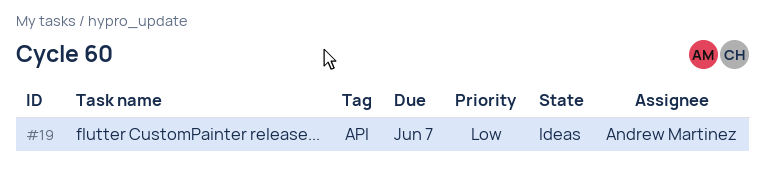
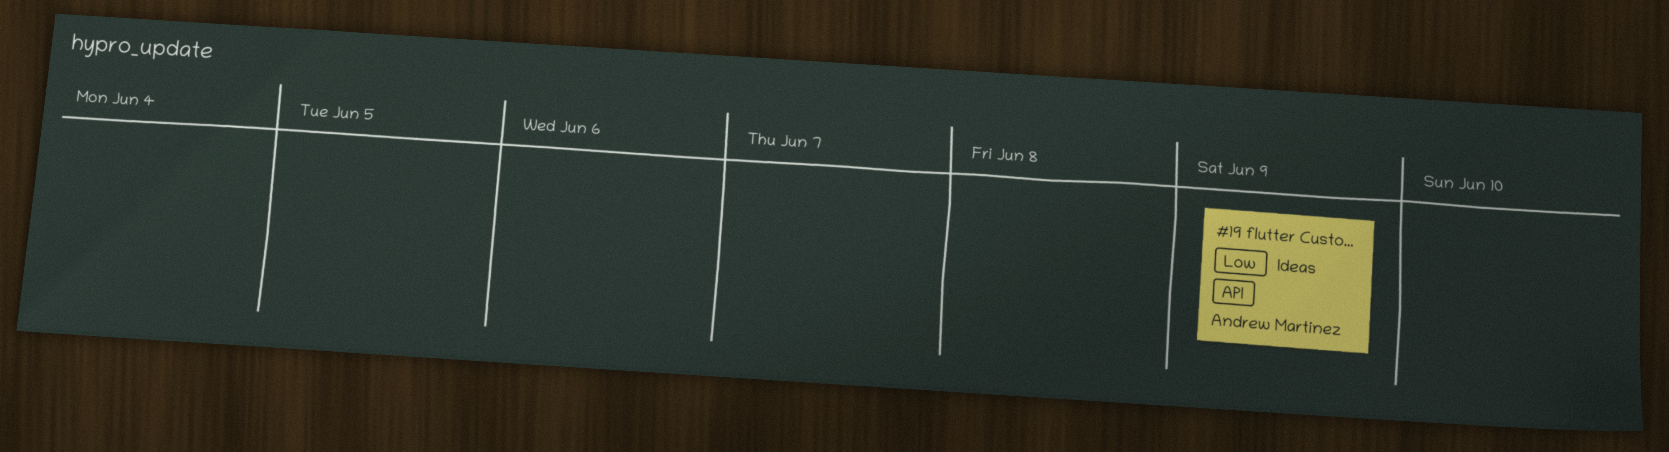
#19, due: Jun 7 -> Jun 9

